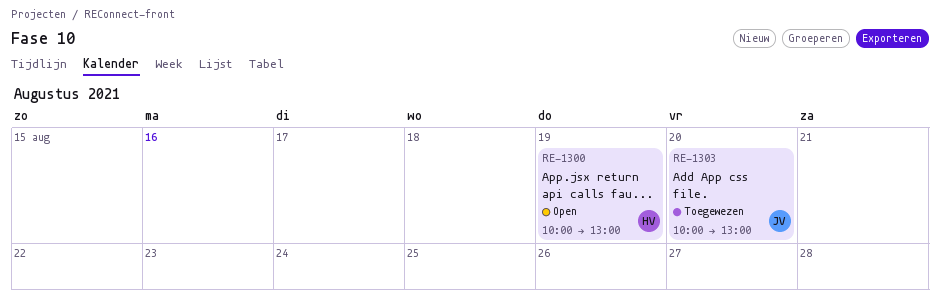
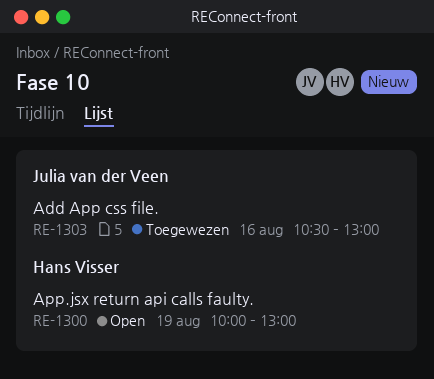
RE-1303, day: Aug 20 -> Aug 16
RE-1303, begins: 10:00 -> 10:30

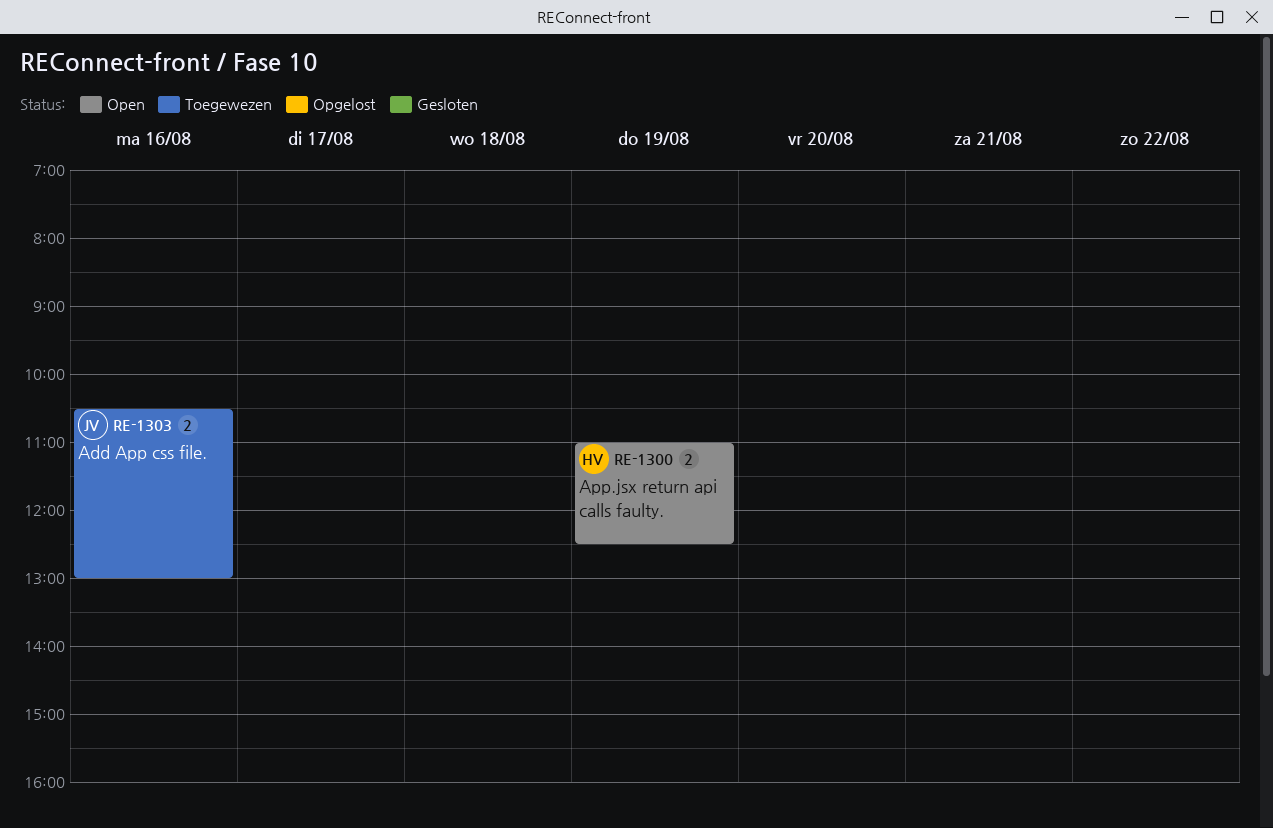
RE-1300, begins: 10:00 -> 11:00
RE-1300, ends: 13:00 -> 12:30

